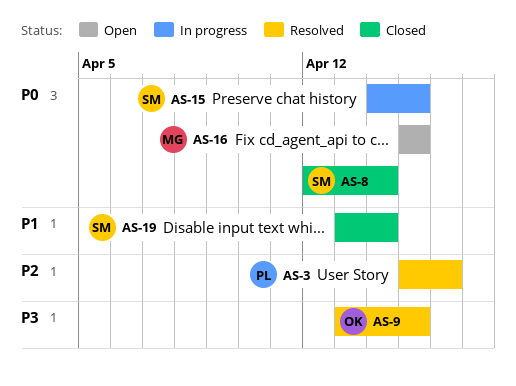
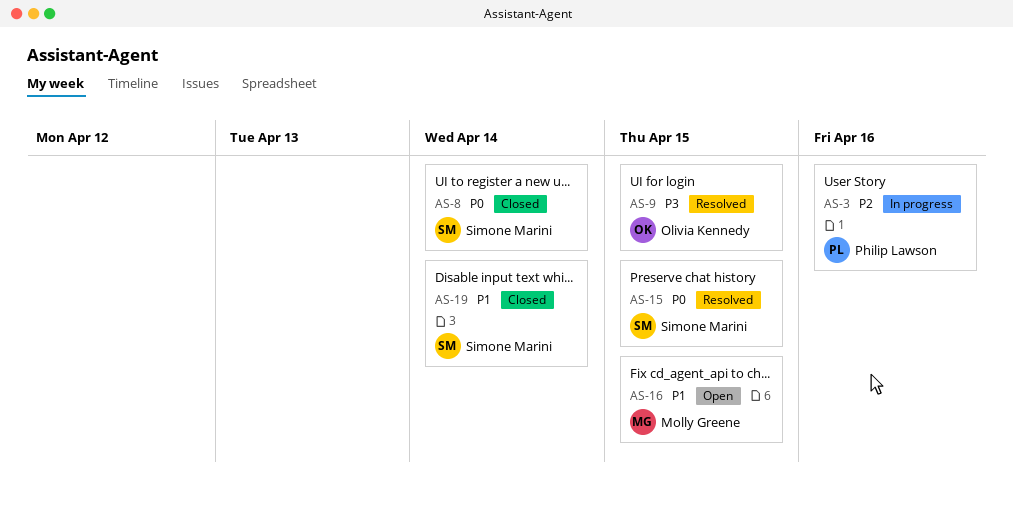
AS-3, status: Resolved -> In progress
AS-15, status: In progress -> Resolved
AS-16, priority: P0 -> P1

